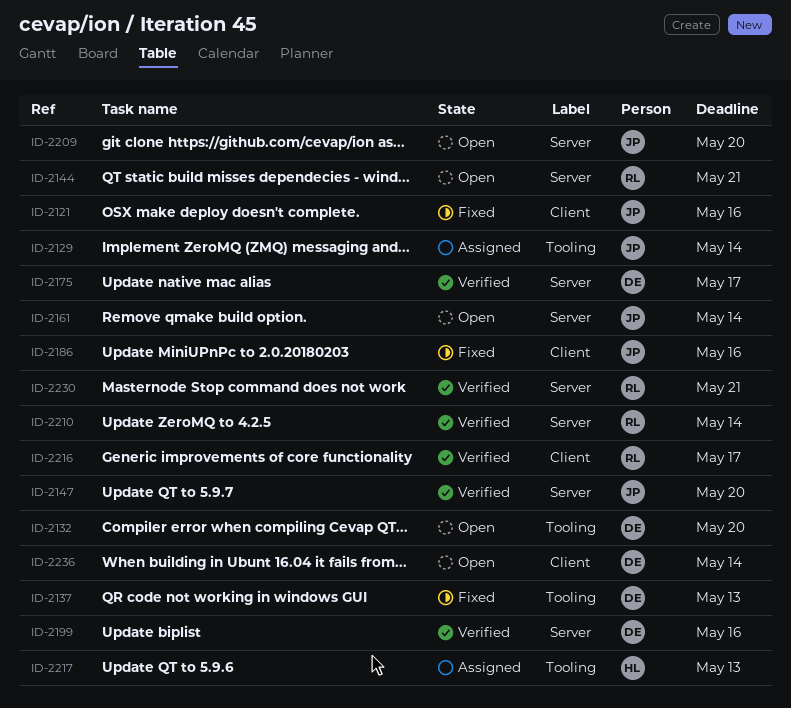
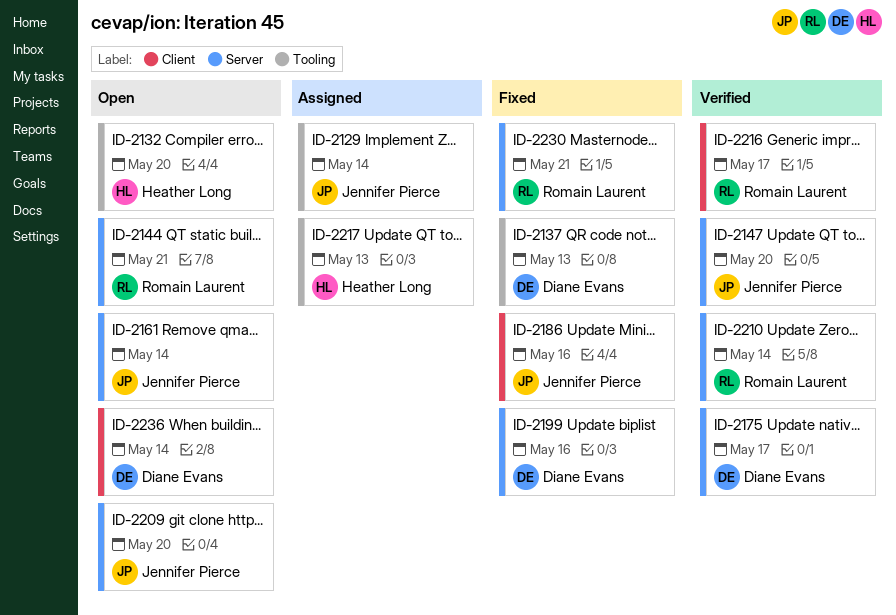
ID-2121: present -> none
ID-2132, owner: Diane Evans -> Heather Long
ID-2199, status: Verified -> Fixed
ID-2230, status: Verified -> Fixed

